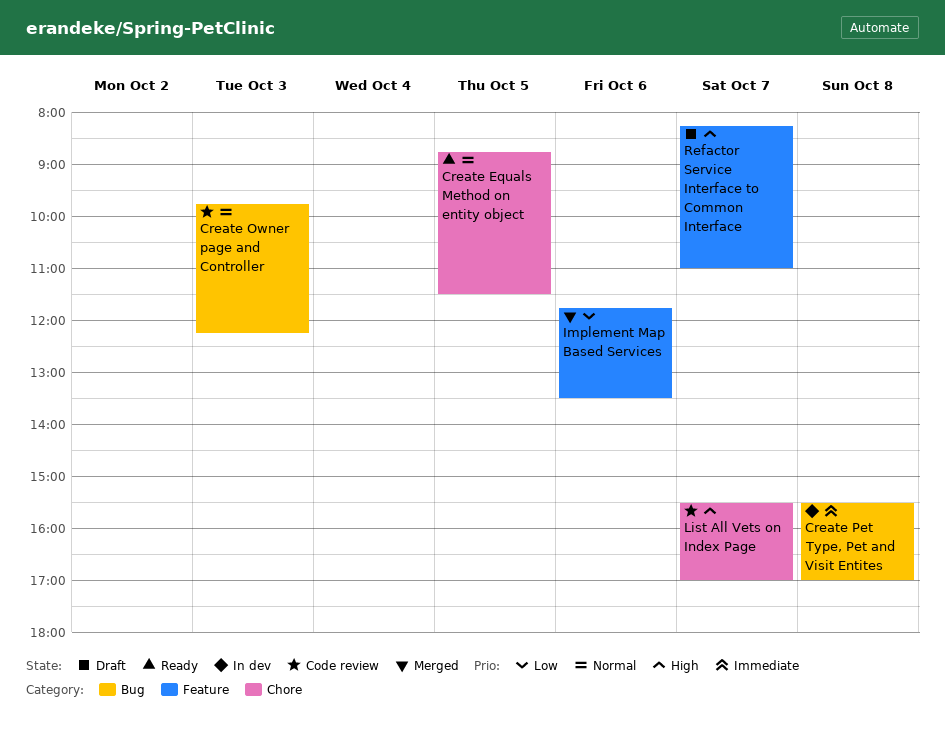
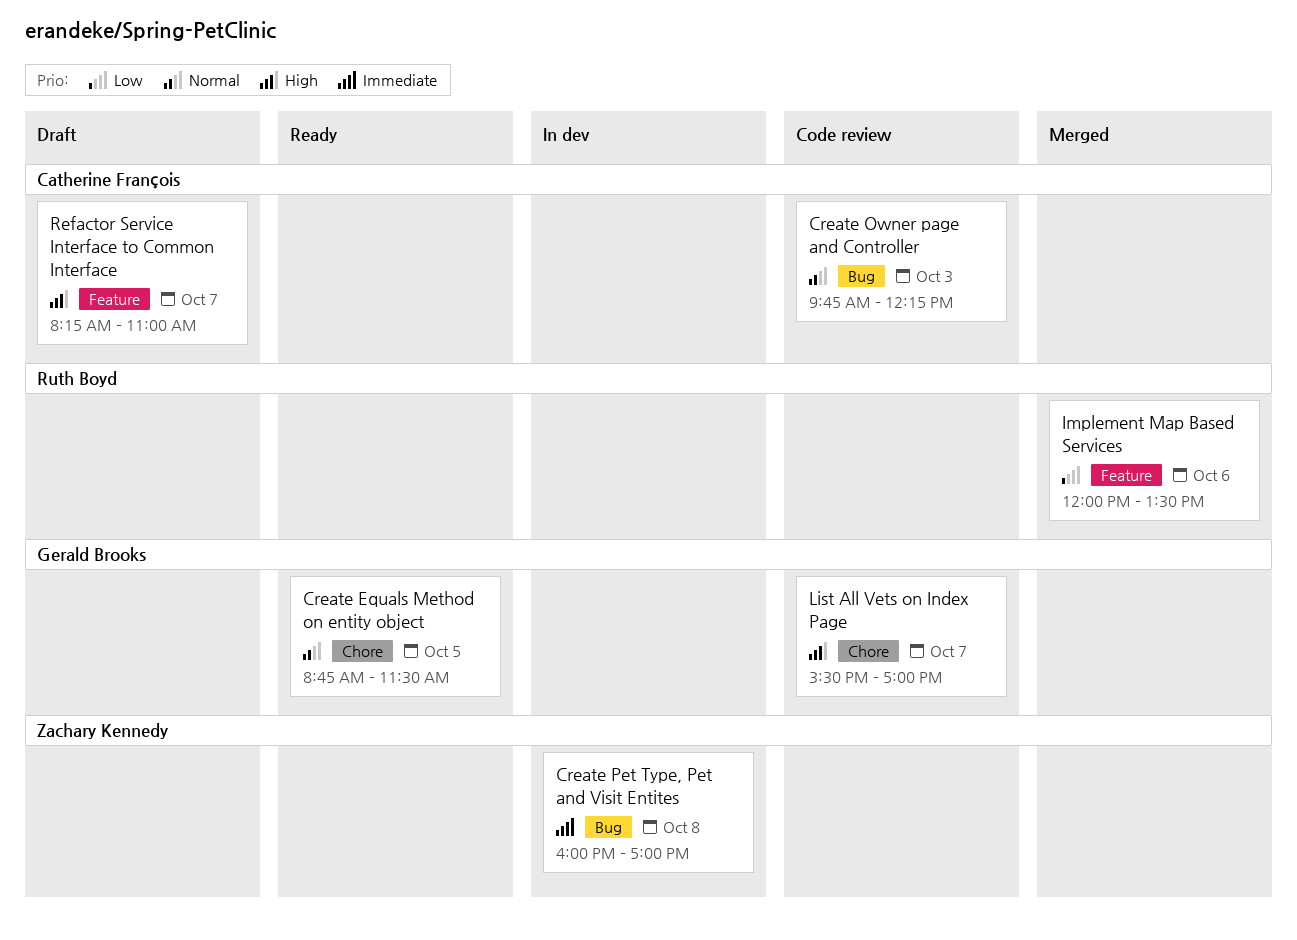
Create Pet Type, Pet and Visit Entites, begins: 15:30 -> 16:00
Implement Map Based Services, begins: 11:45 -> 12:00

